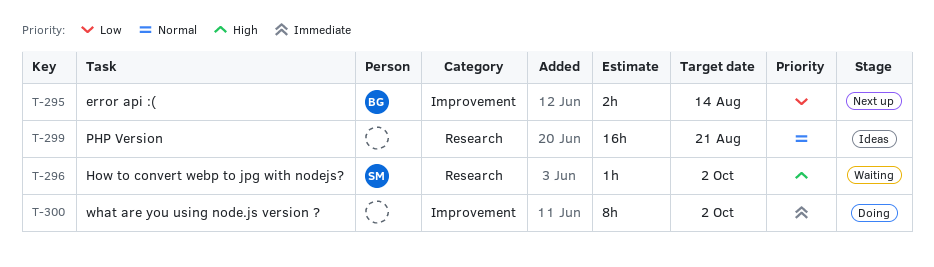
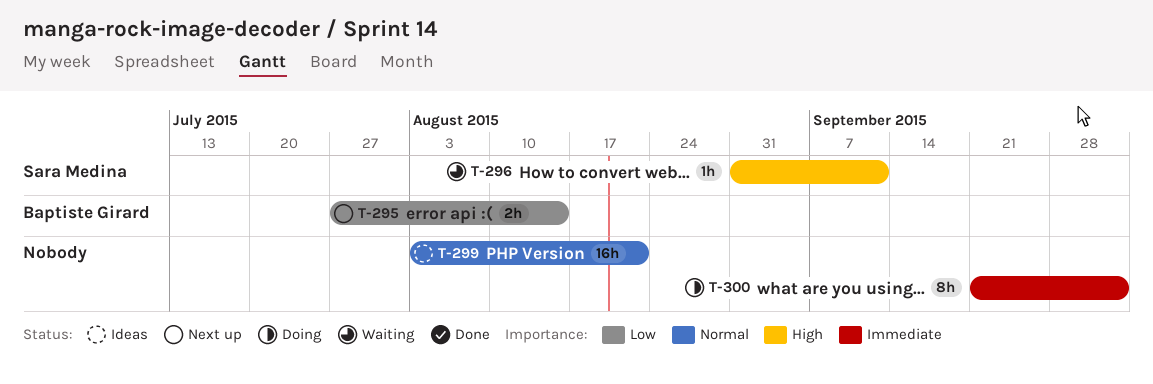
T-296, due: Oct 2 -> Sep 11

